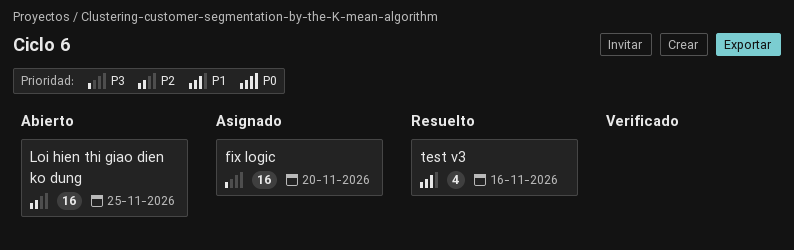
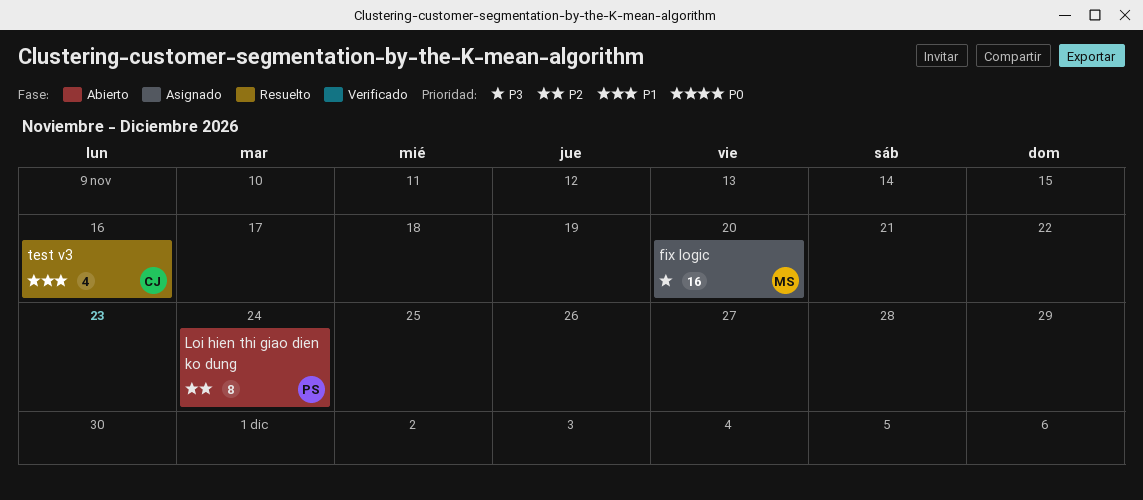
Loi hien thi giao dien ko dung, estimate: 16 -> 8
Loi hien thi giao dien ko dung, due: Nov 25 -> Nov 24

